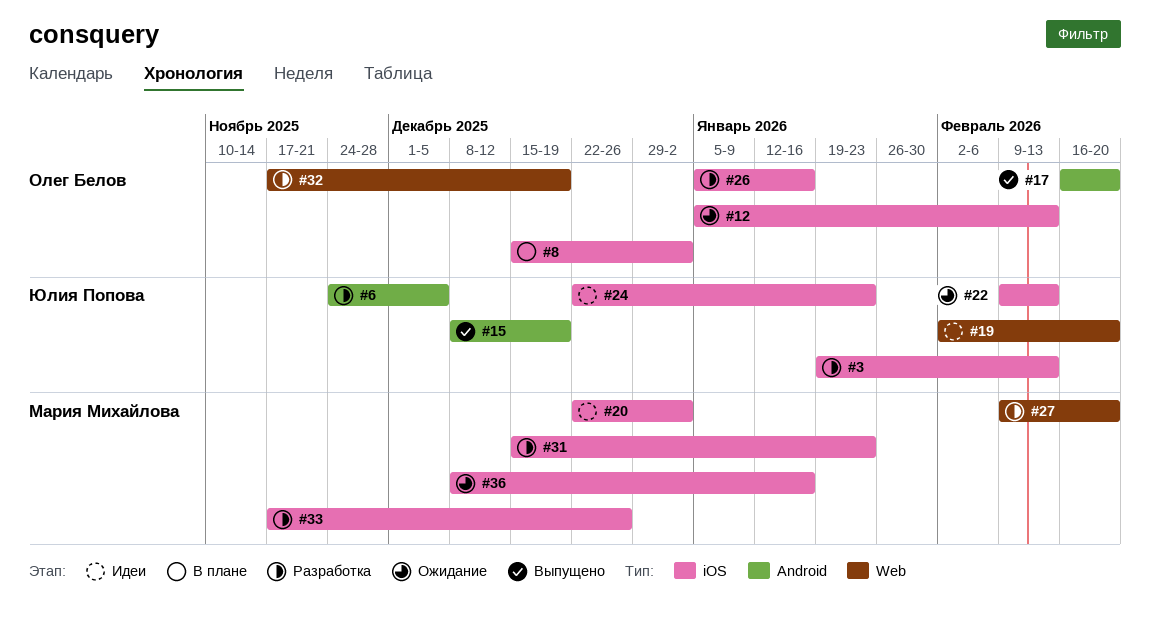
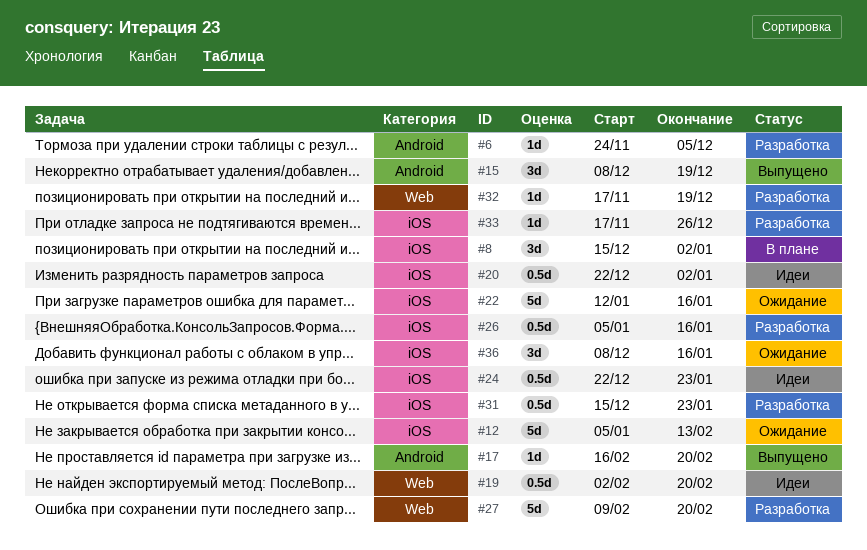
#3: present -> none
#22, start: Feb 9 -> Jan 12
#22, due: Feb 13 -> Jan 16

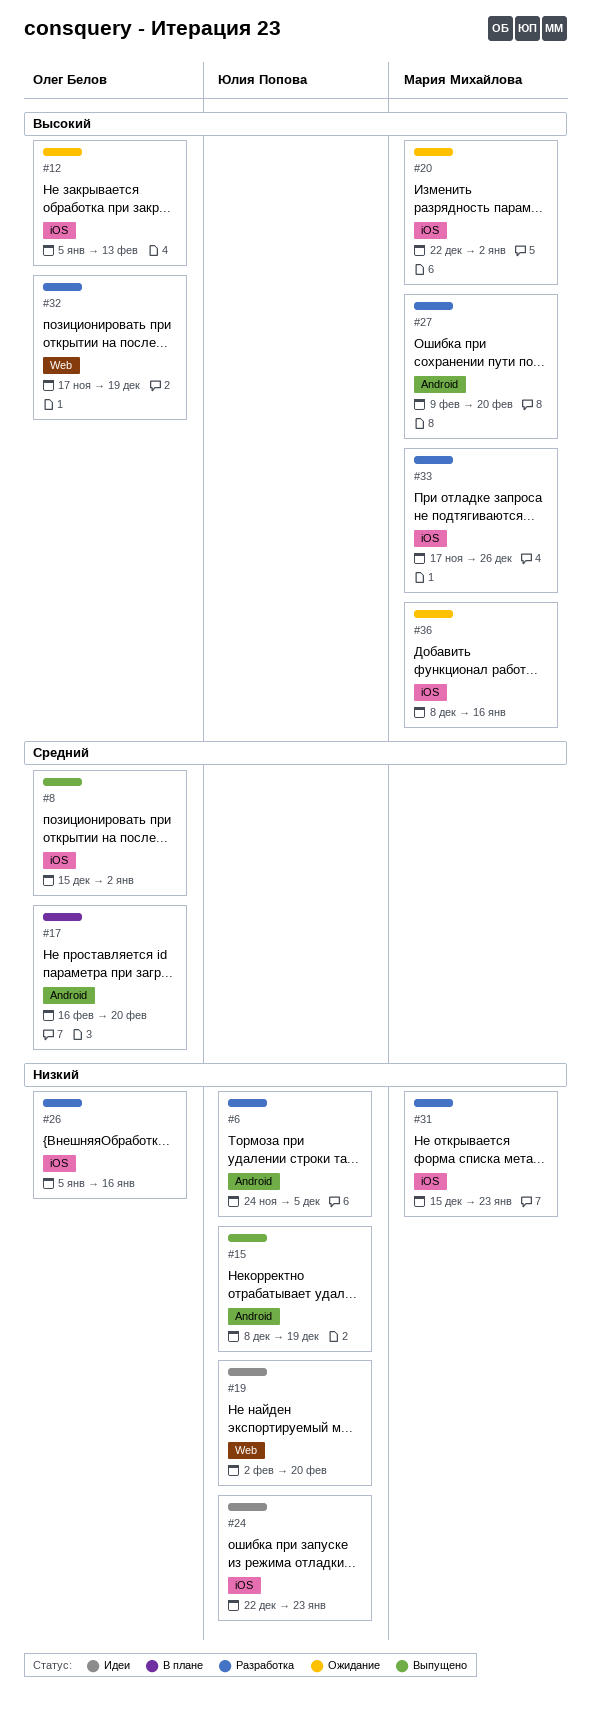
#8, status: В плане -> Выпущено
#17, status: Выпущено -> В плане
#20, status: Идеи -> Ожидание
#22: present -> none
#27, label: Web -> Android

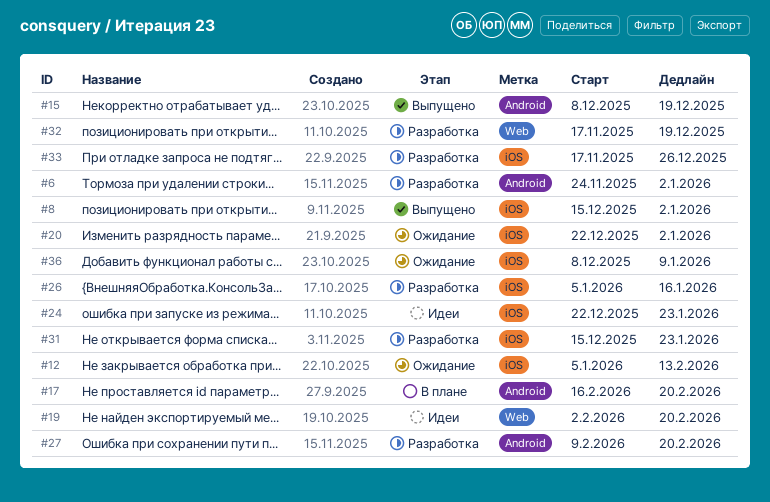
#6, due: Dec 5 -> Jan 2
#36, due: Jan 16 -> Jan 9

